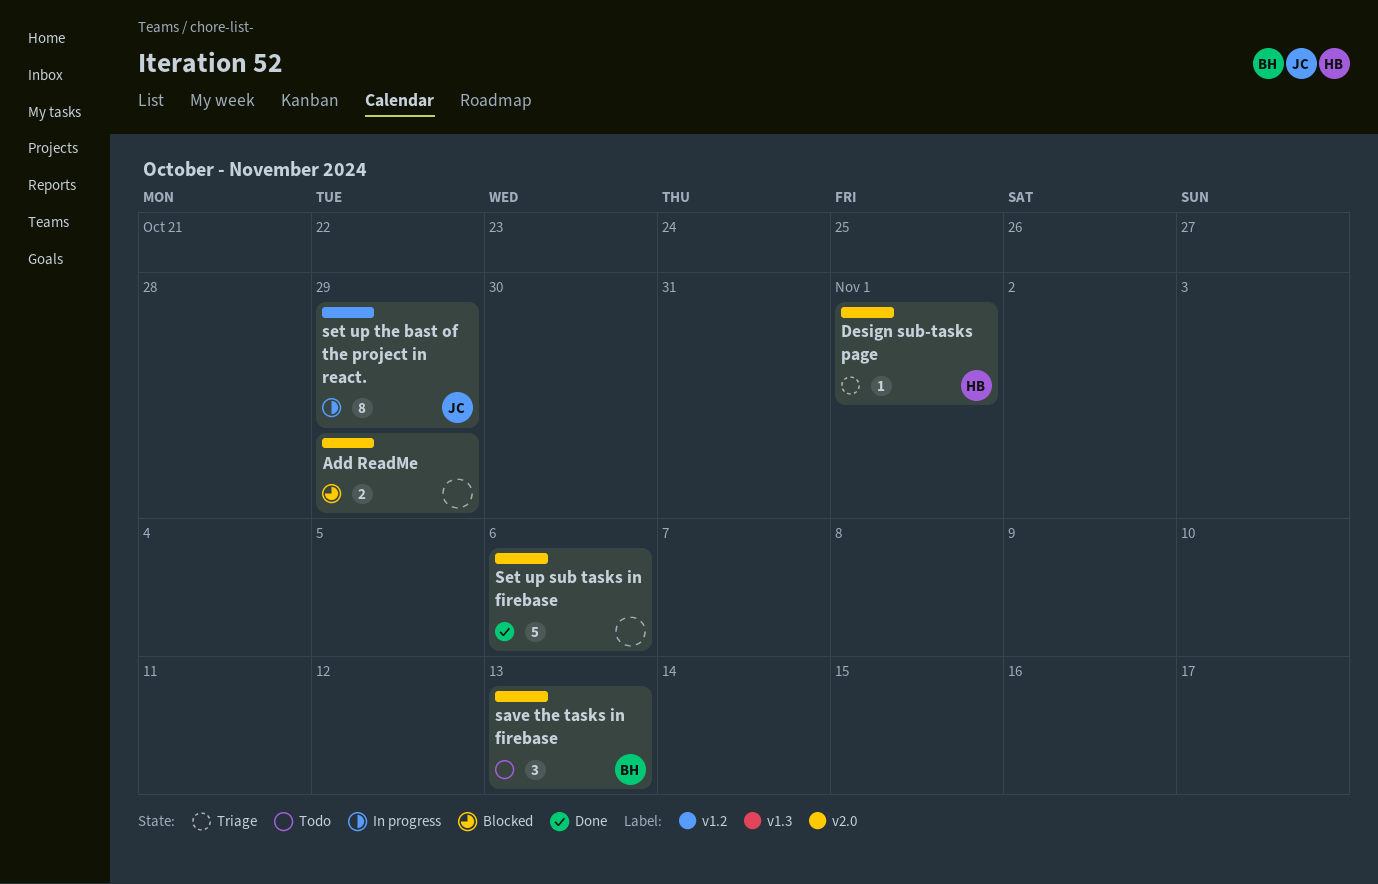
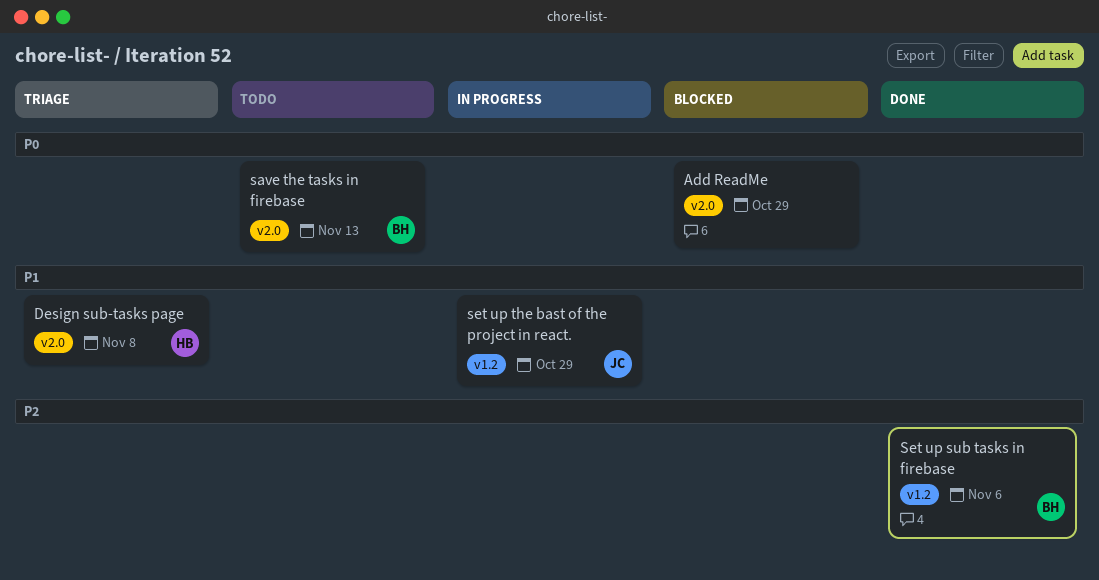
Design sub-tasks page, due: Nov 1 -> Nov 8
Set up sub tasks in firebase, owner: none -> BH
Set up sub tasks in firebase, label: v2.0 -> v1.2

